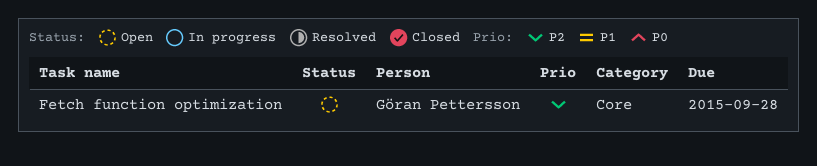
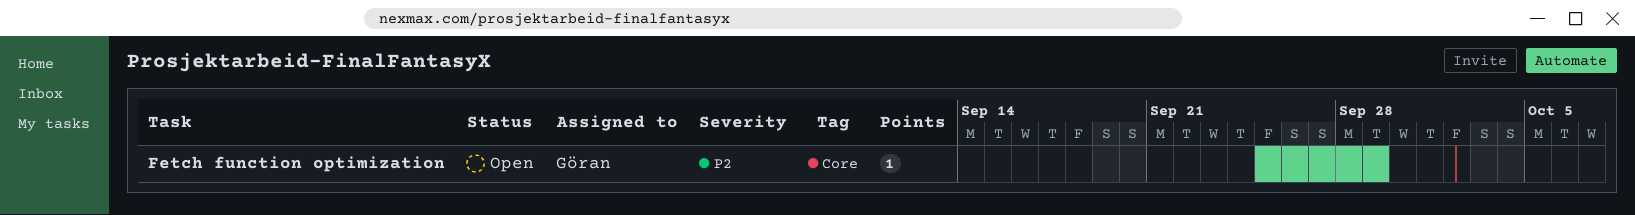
Fetch function optimization, due: Sep 28 -> Sep 29

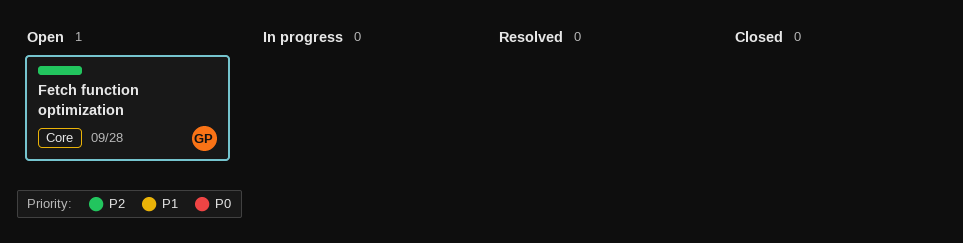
Fetch function optimization, due: Sep 29 -> Sep 28

